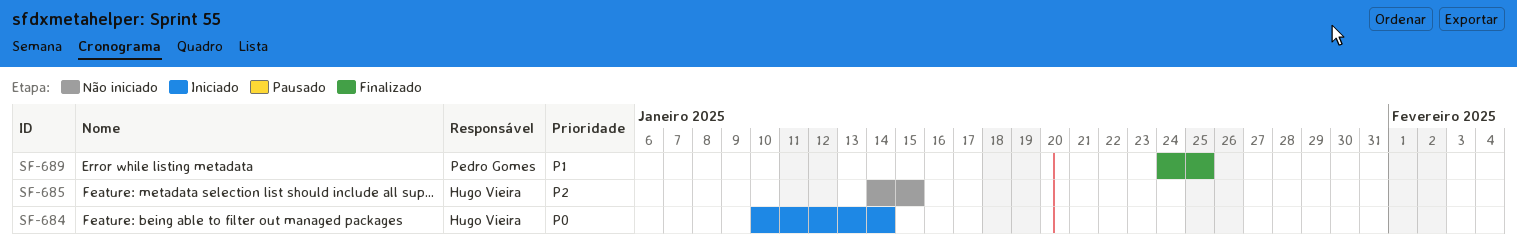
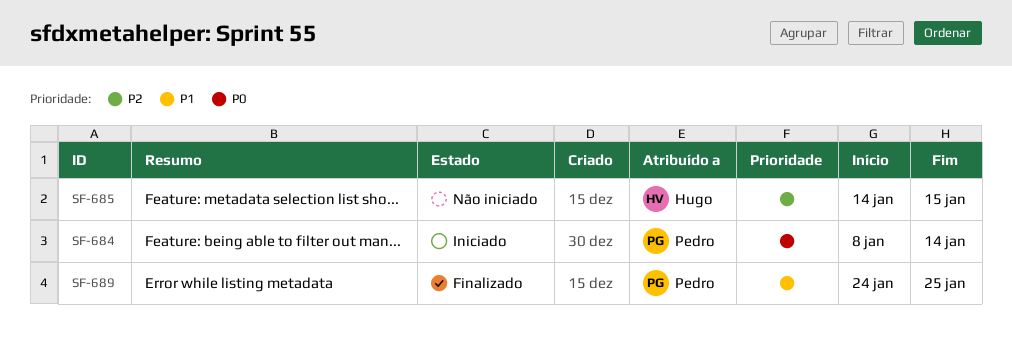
SF-684, owner: Hugo Vieira -> Pedro Gomes
SF-684, start: Jan 10 -> Jan 8

